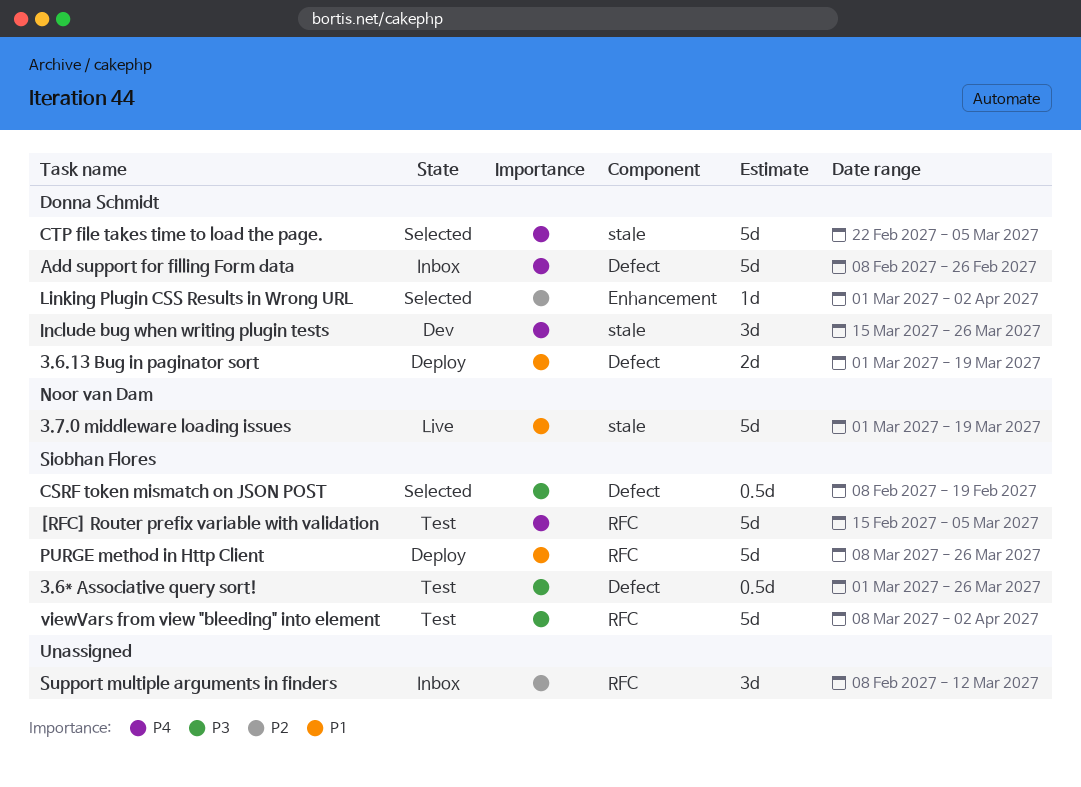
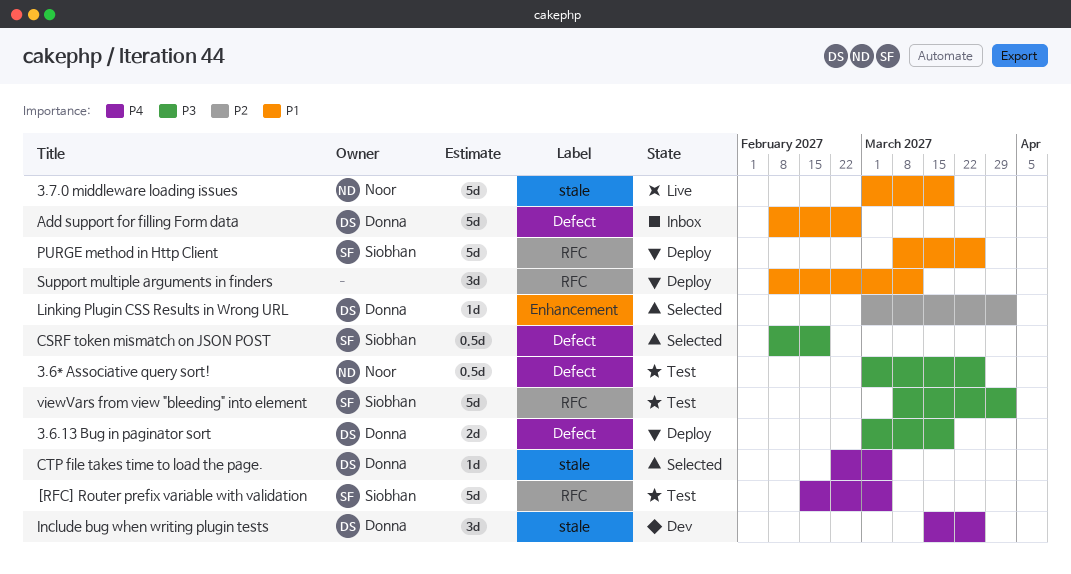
3.6* Associative query sort!, owner: Siobhan Flores -> Noor van Dam
3.6.13 Bug in paginator sort, priority: P1 -> P3
Add support for filling Form data, priority: P4 -> P1
CTP file takes time to load the page., estimate: 5d -> 1d
Support multiple arguments in finders, status: Inbox -> Deploy
Support multiple arguments in finders, priority: P2 -> P1

